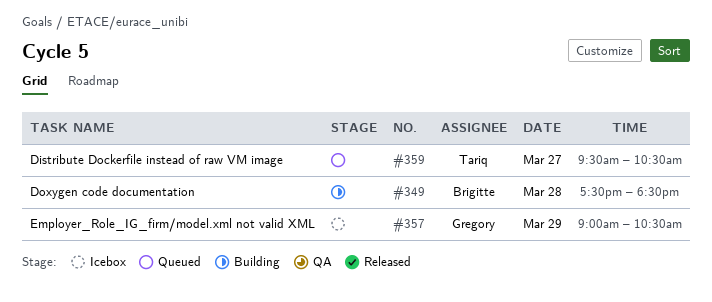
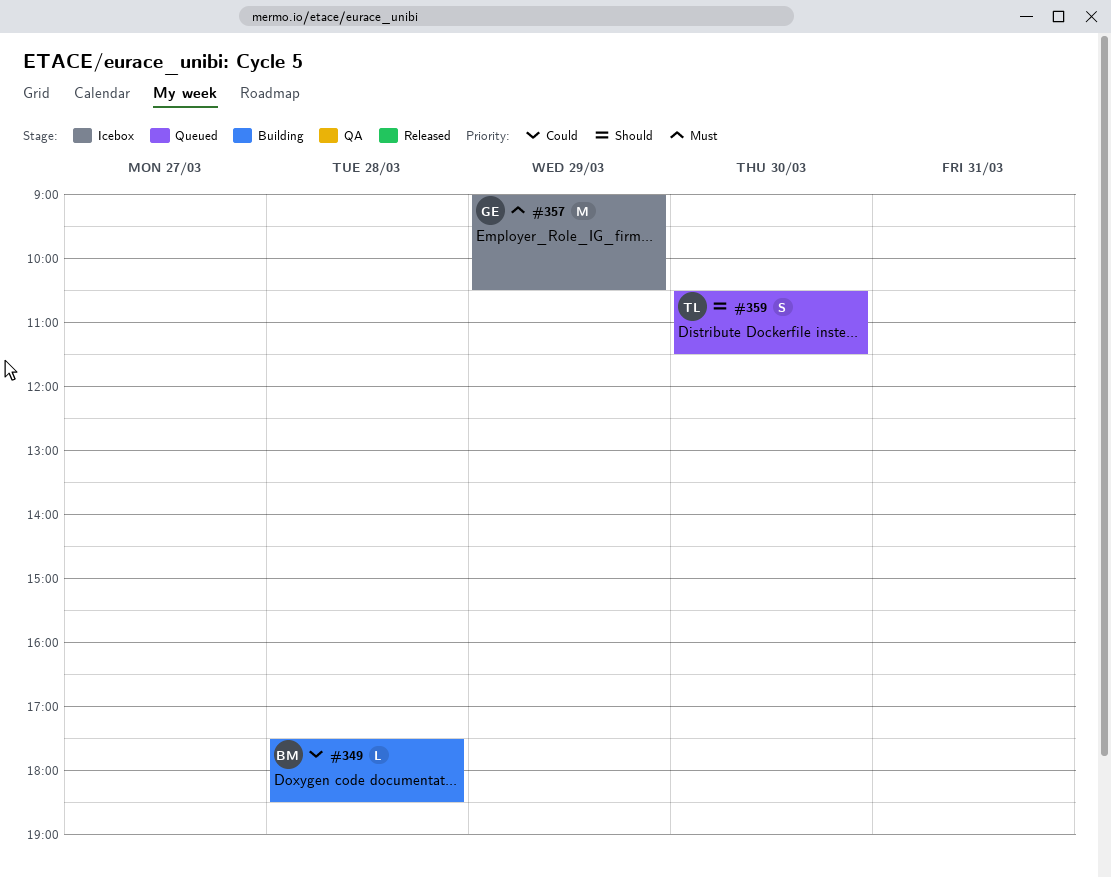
#359, day: Mar 27 -> Mar 30
#359, begins: 09:30 -> 10:30
#359, ends: 10:30 -> 11:30

